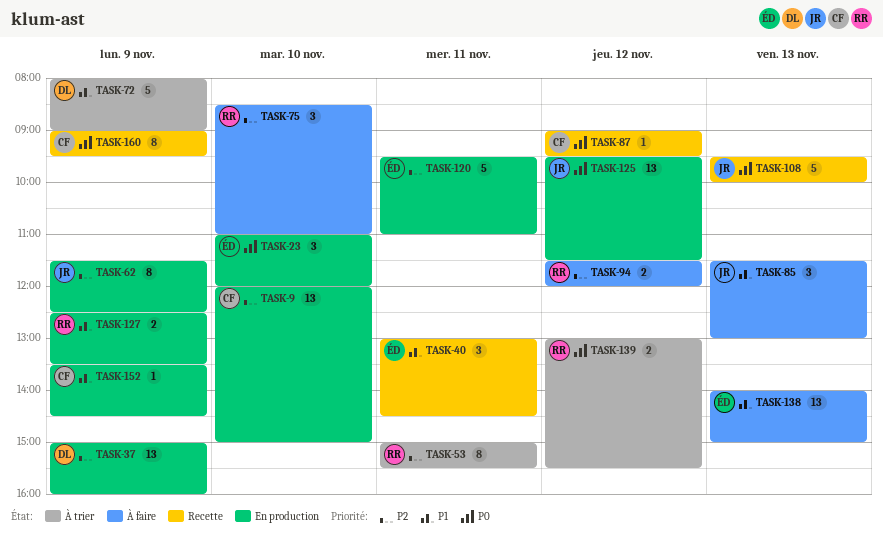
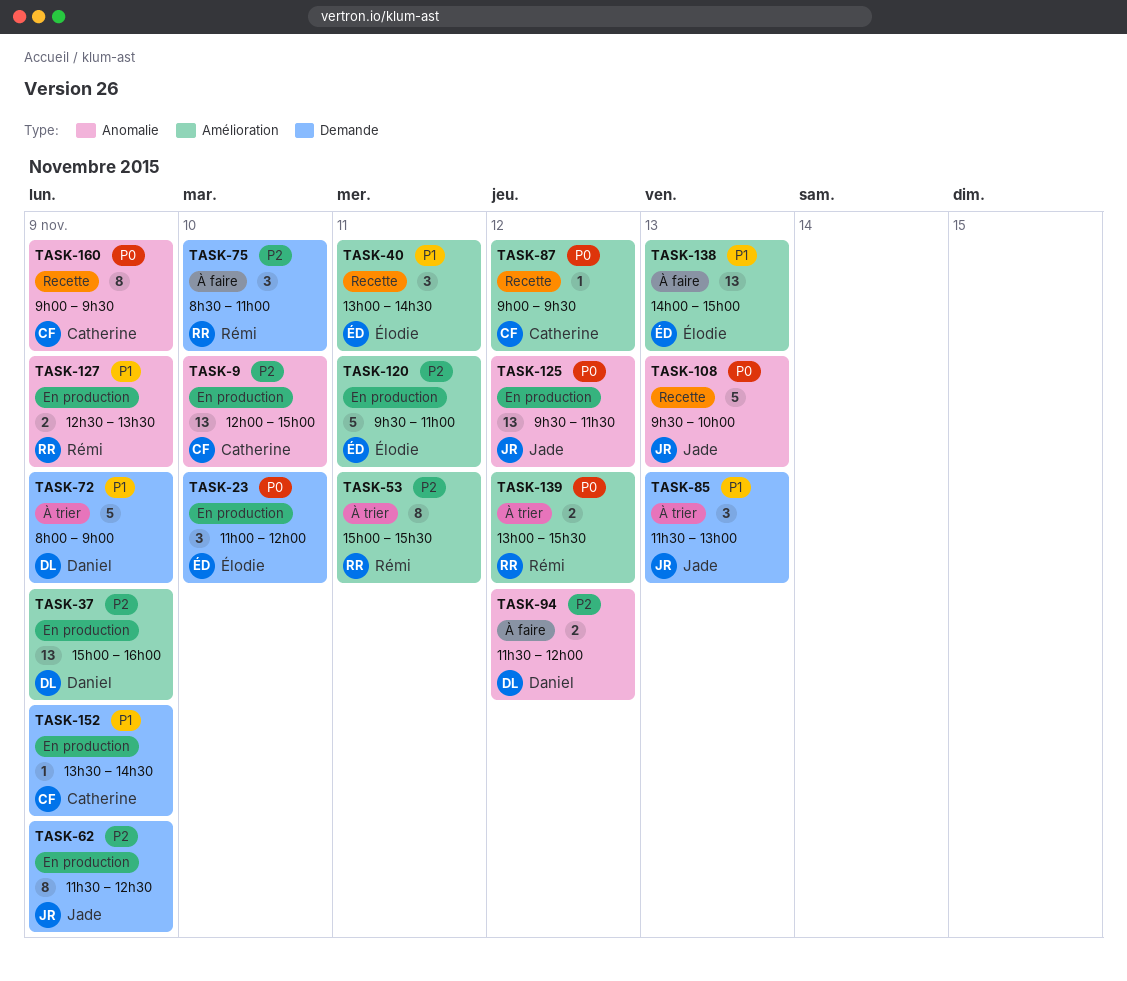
TASK-85, status: À faire -> À trier
TASK-94, owner: Rémi -> Daniel

